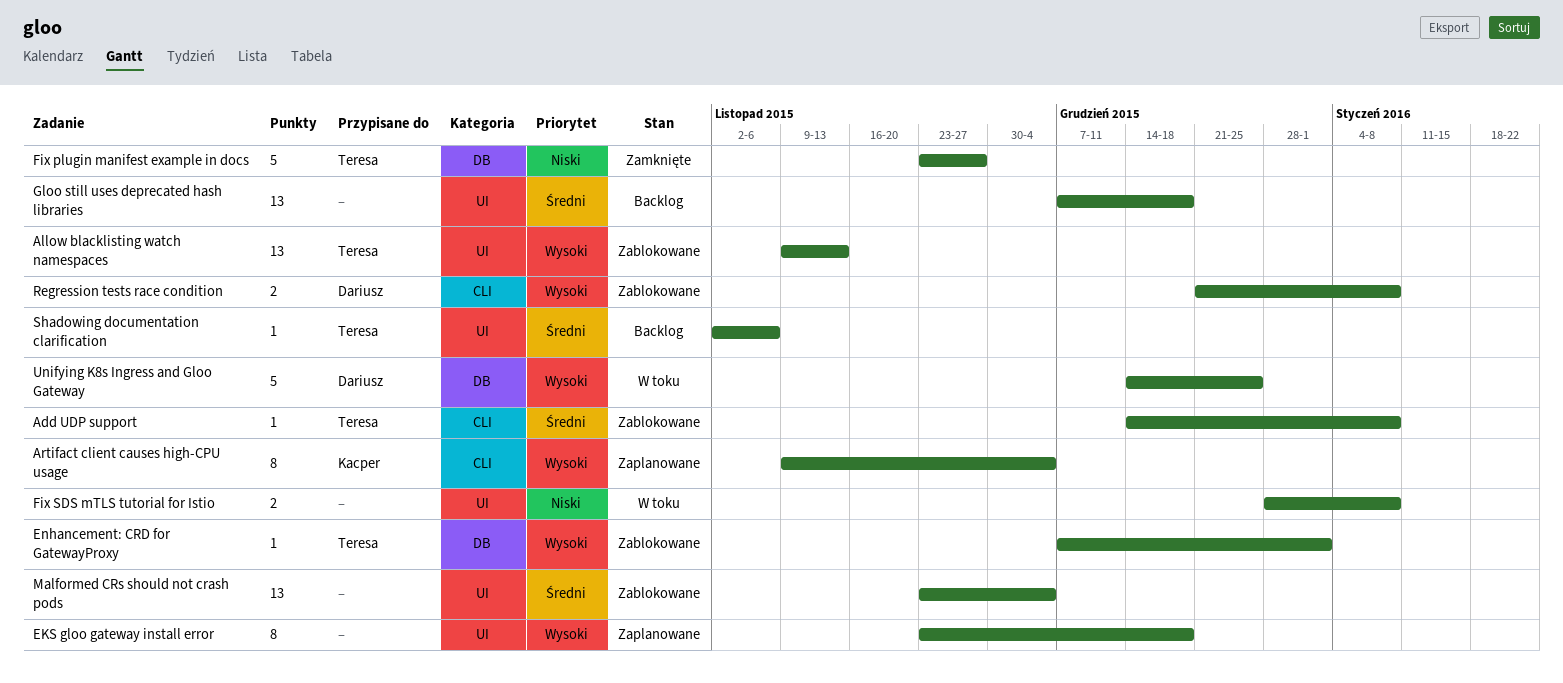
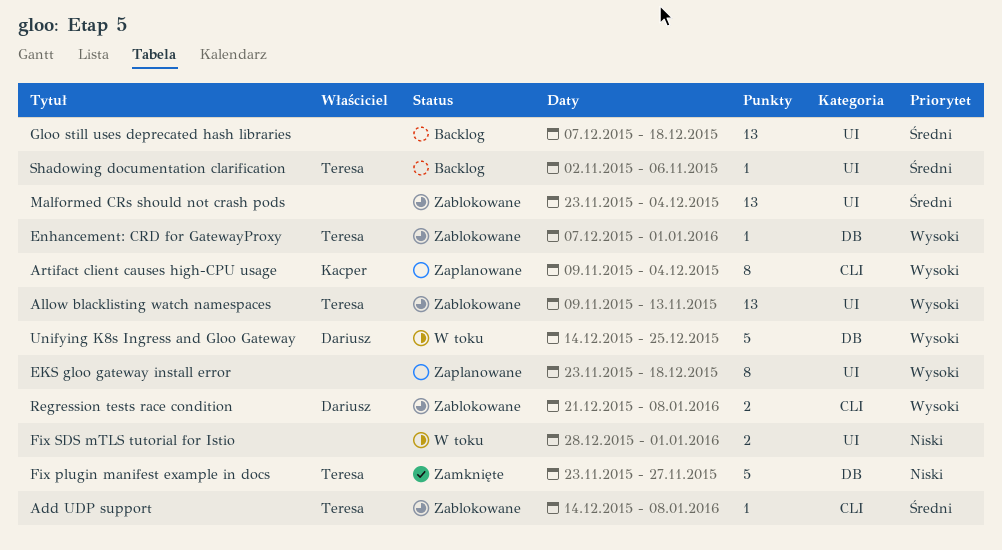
Fix SDS mTLS tutorial for Istio, due: Jan 8 -> Jan 1

